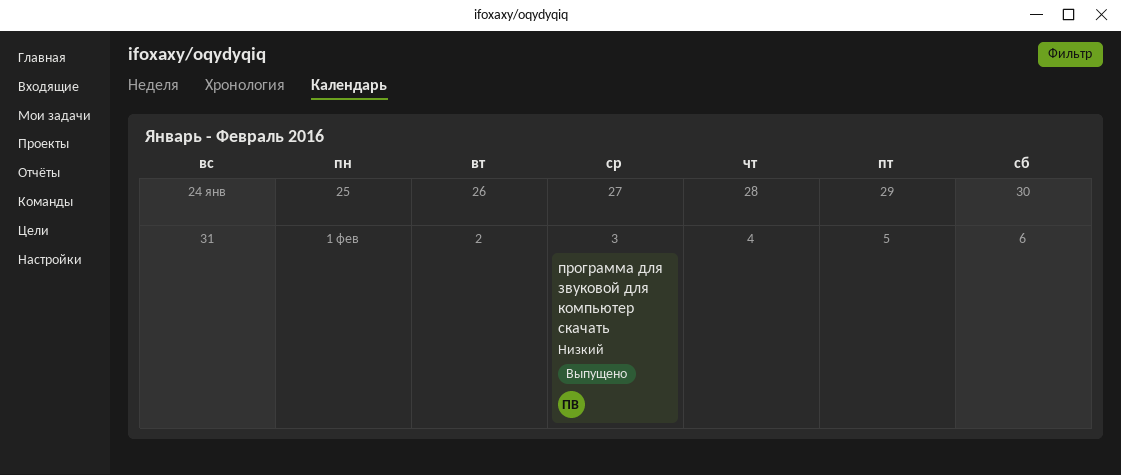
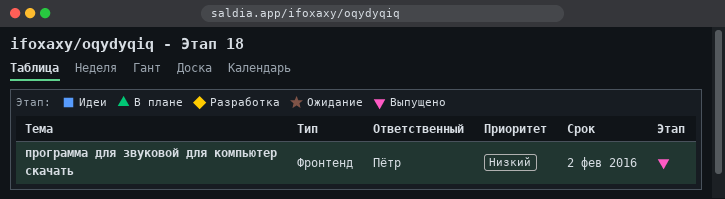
программа для звуковой для компьютер скачать, due: Feb 3 -> Feb 2

